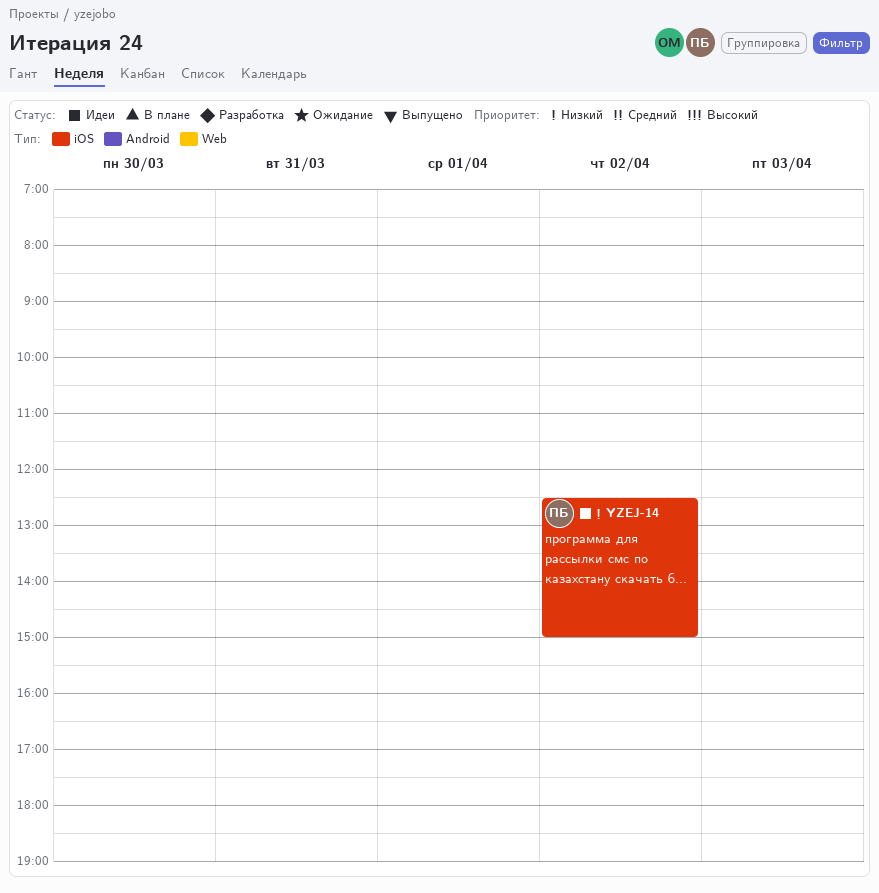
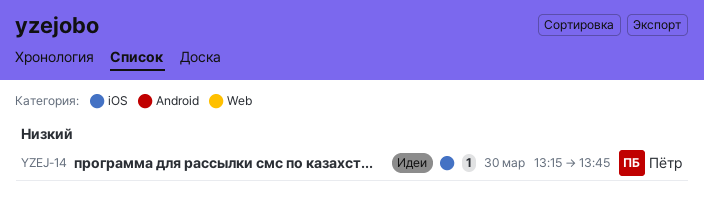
YZEJ-14, day: Apr 2 -> Mar 30
YZEJ-14, begins: 12:30 -> 13:15
YZEJ-14, ends: 15:00 -> 13:45

